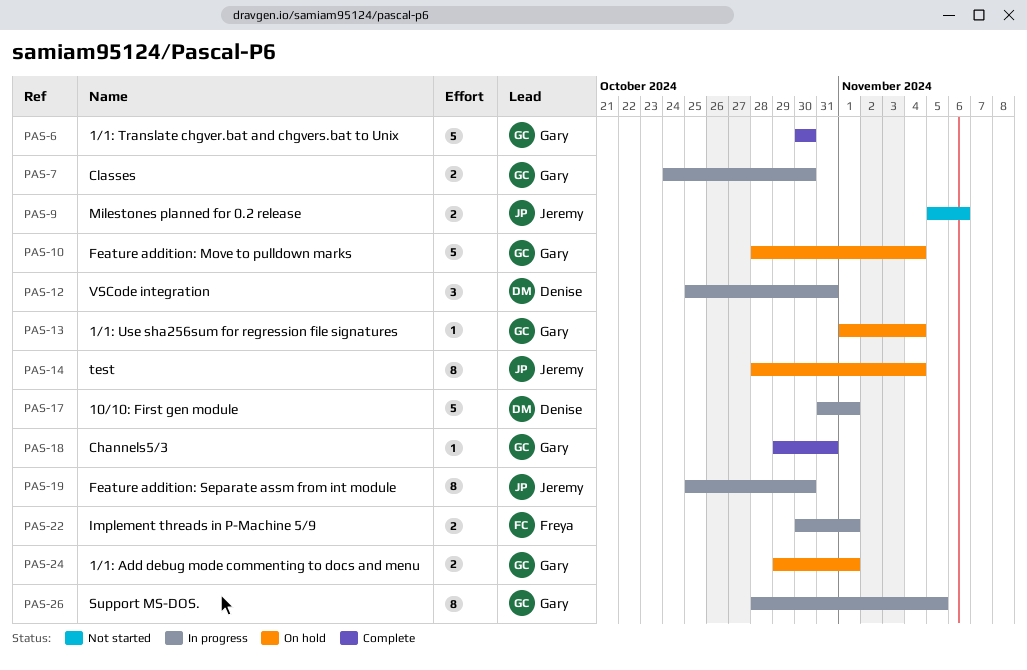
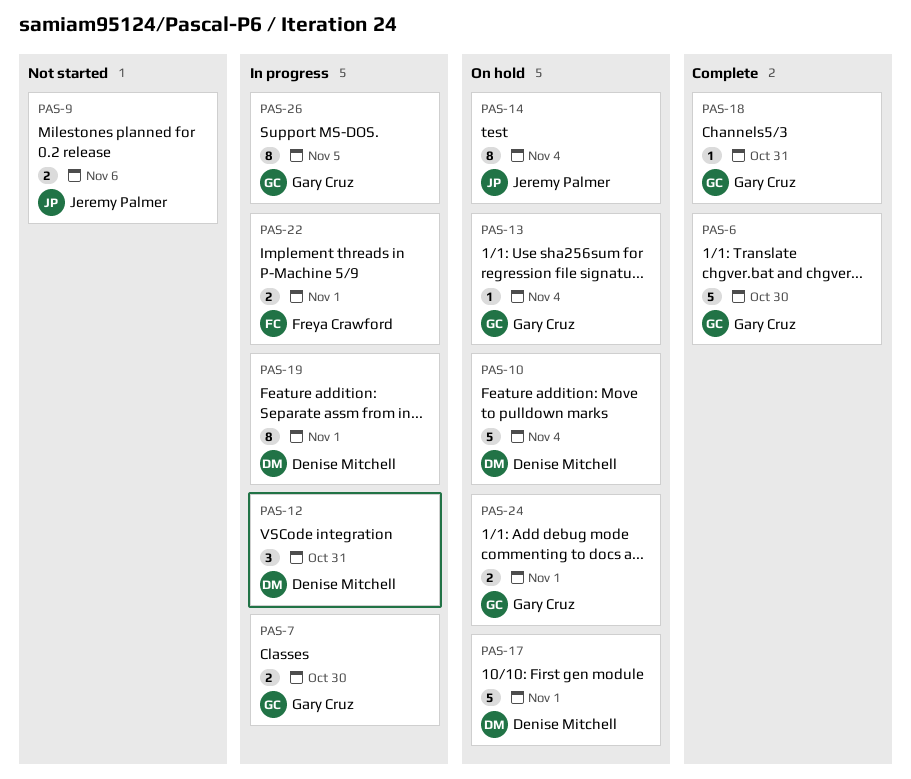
PAS-10, owner: Gary Cruz -> Denise Mitchell
PAS-17, status: In progress -> On hold
PAS-19, owner: Jeremy Palmer -> Denise Mitchell
PAS-19, due: Oct 30 -> Nov 1

